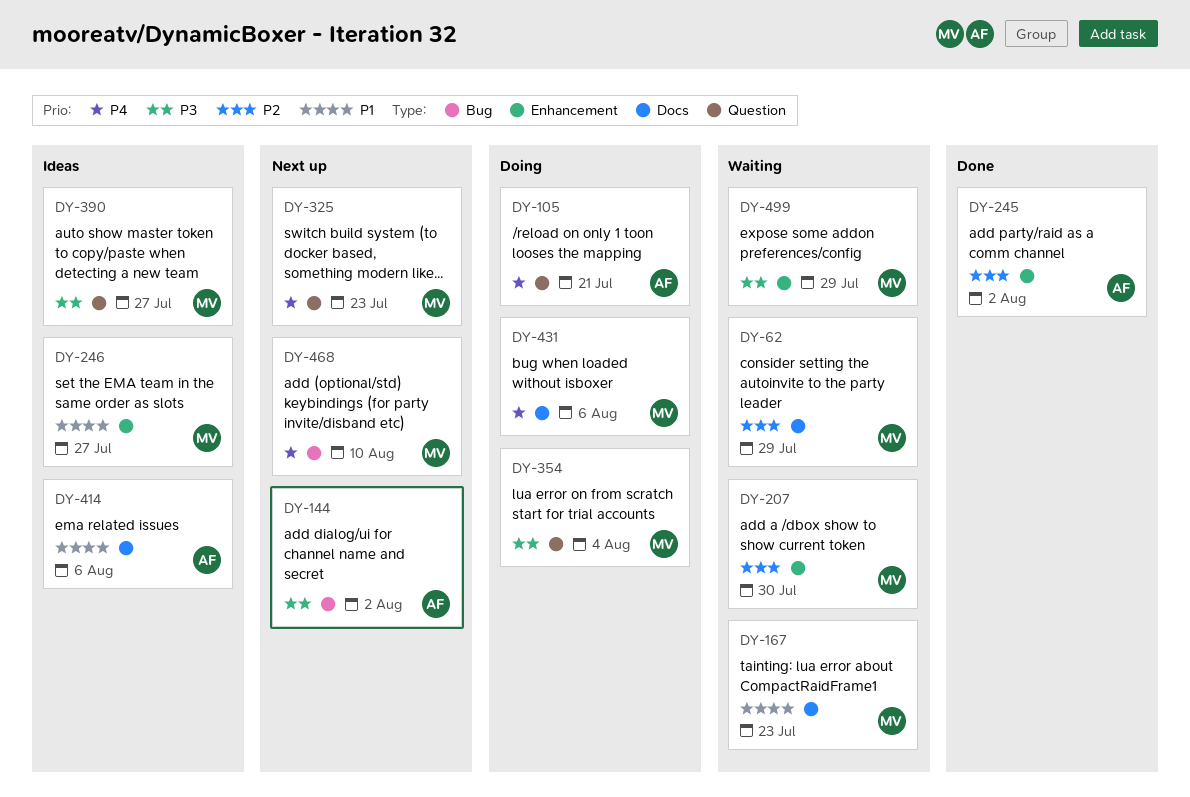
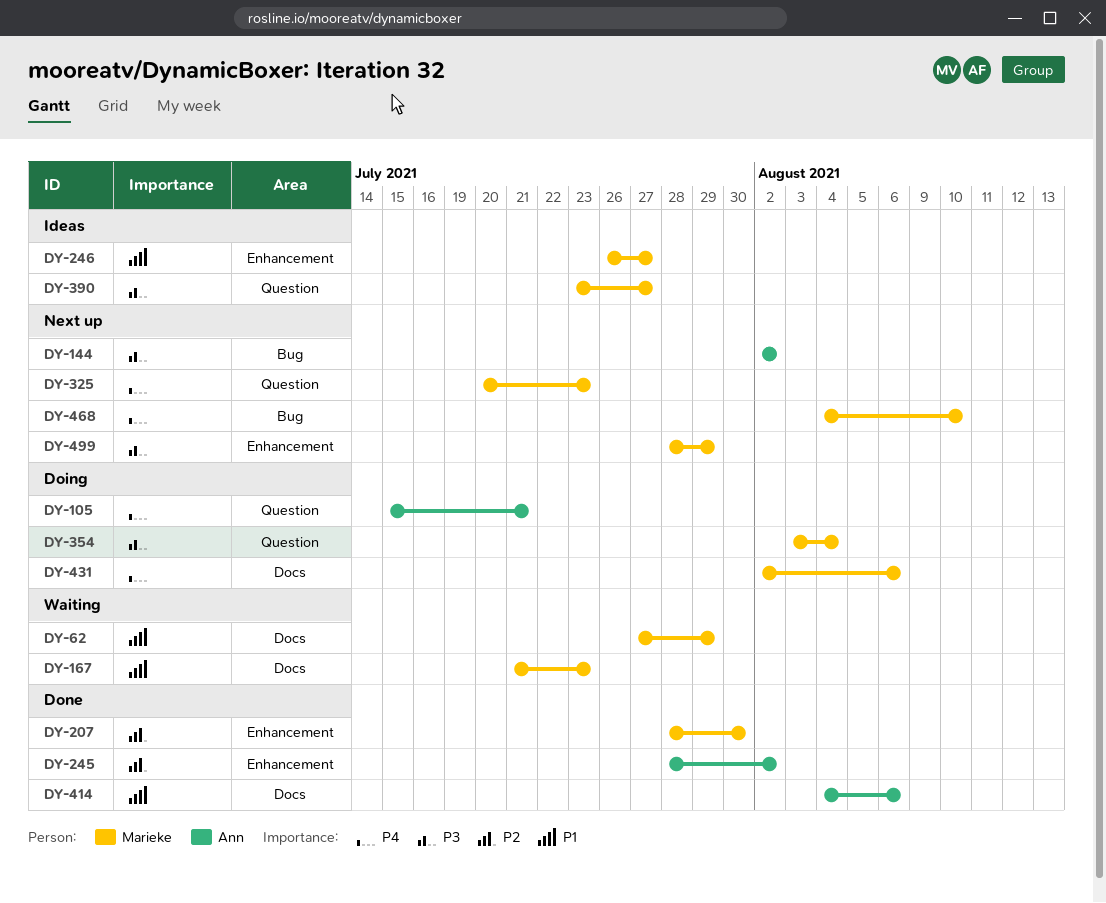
DY-62, priority: P2 -> P1
DY-207, status: Waiting -> Done
DY-414, status: Ideas -> Done
DY-499, status: Waiting -> Next up

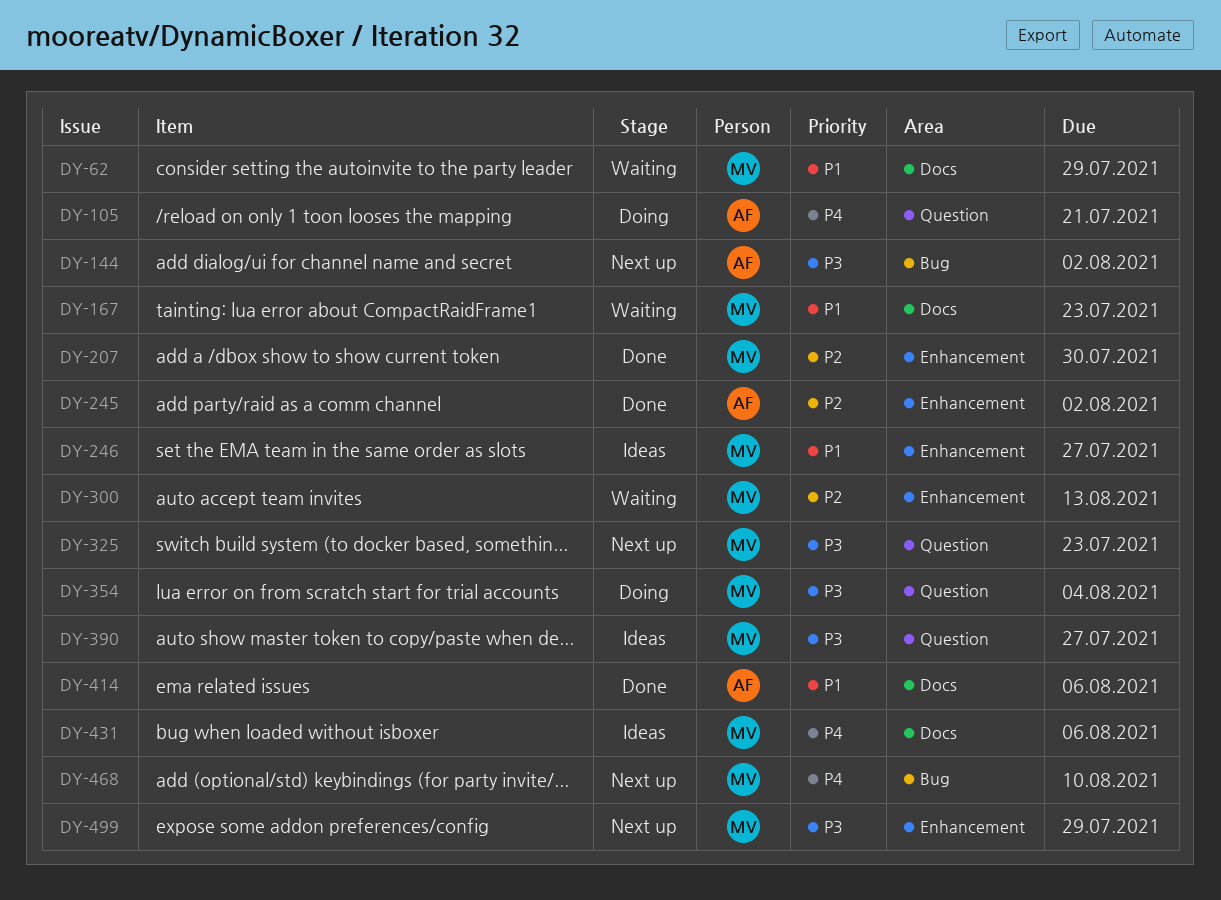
DY-300: none -> present
DY-325, priority: P4 -> P3
DY-431, status: Doing -> Ideas

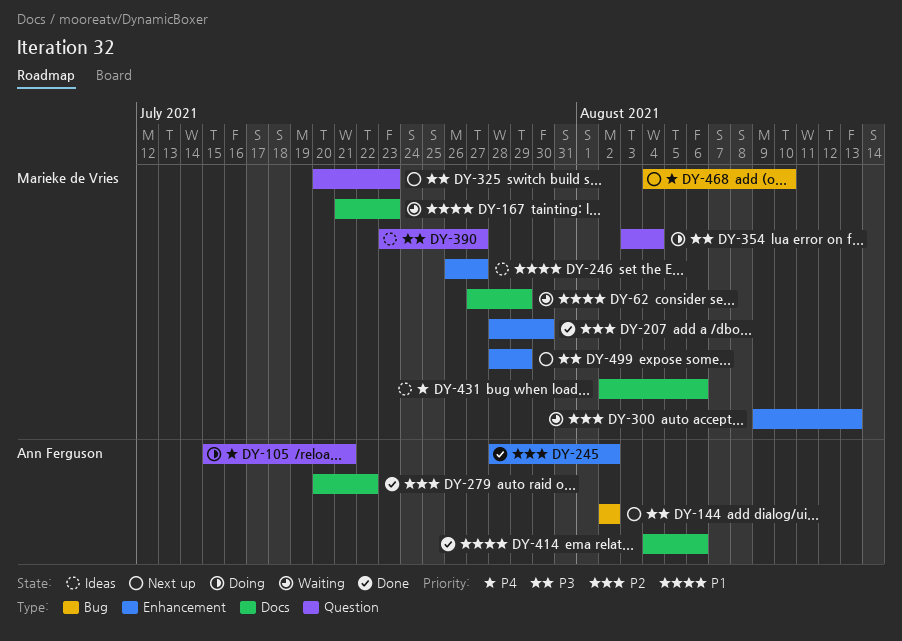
DY-279: none -> present

